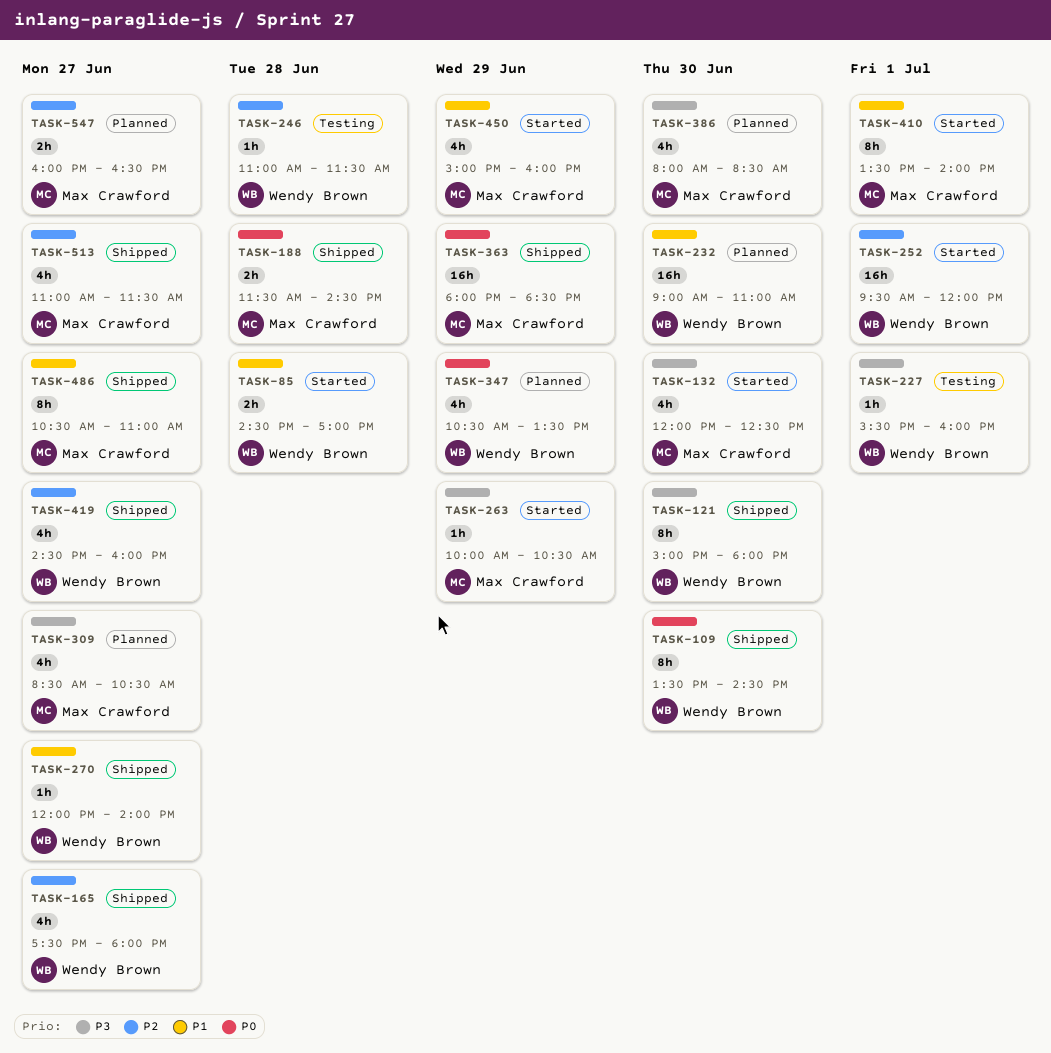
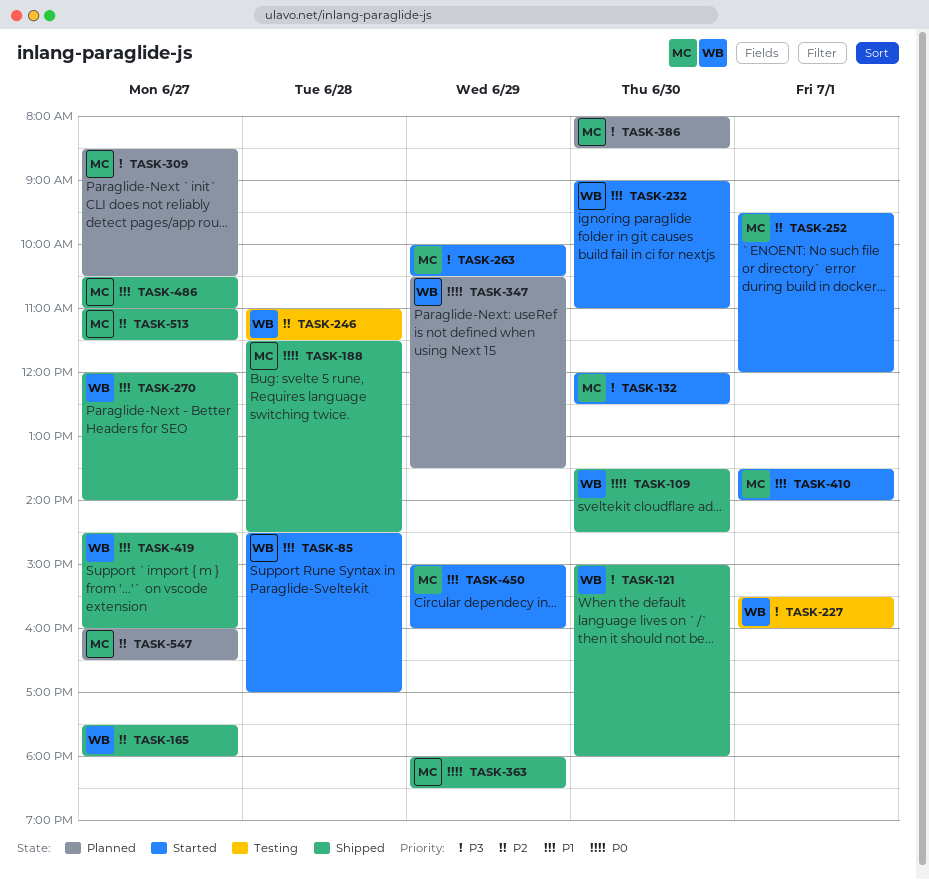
TASK-232, status: Planned -> Started
TASK-252, owner: Wendy Brown -> Max Crawford
TASK-419, priority: P2 -> P1

